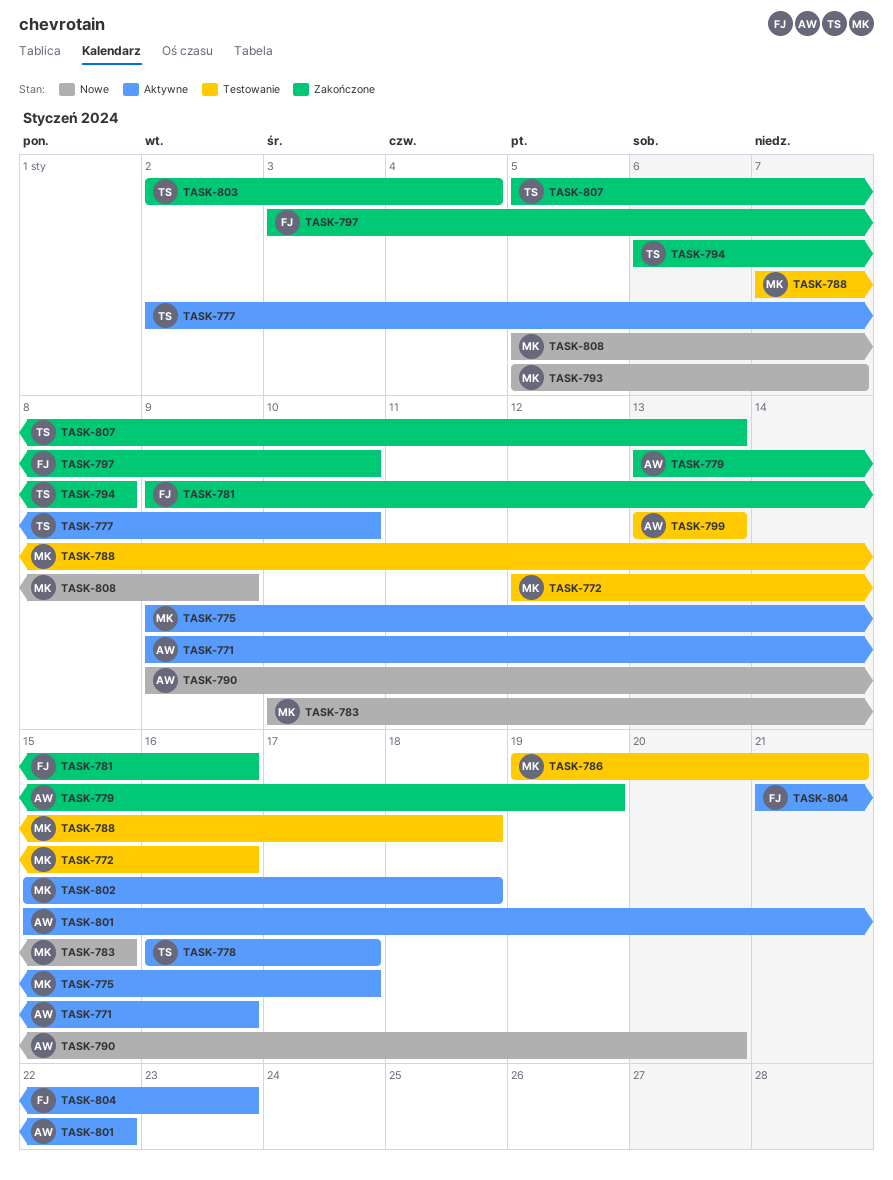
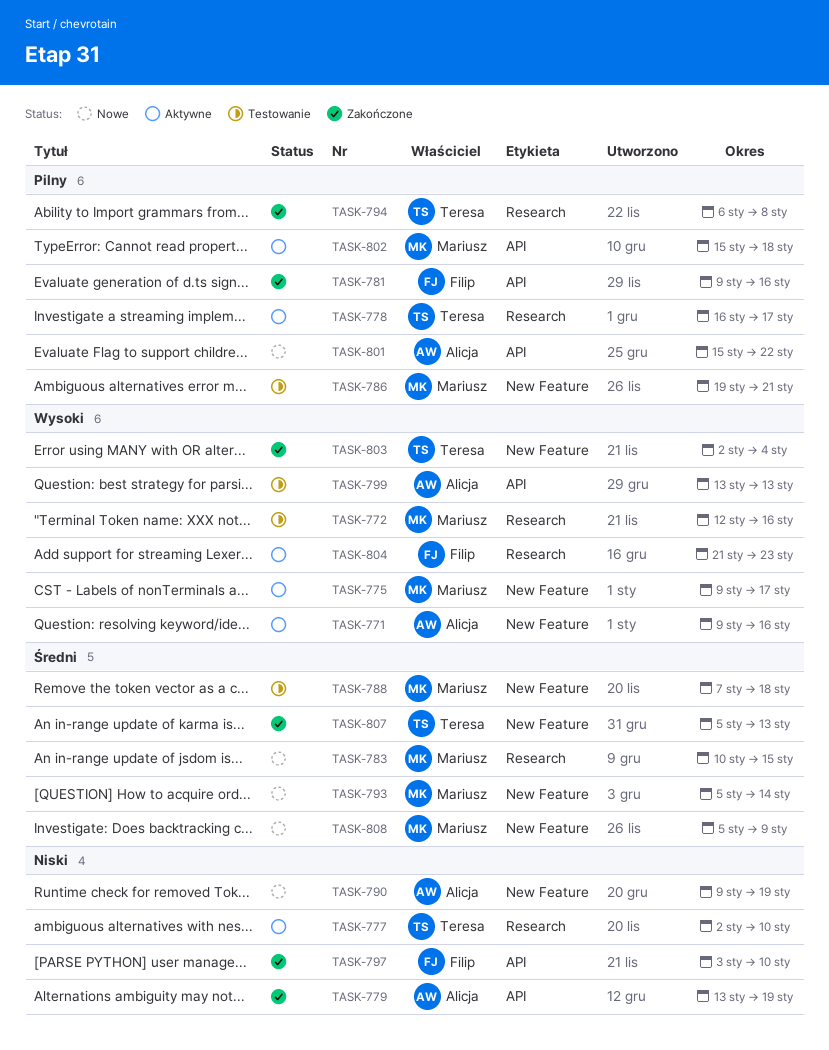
TASK-790, due: Jan 20 -> Jan 19
TASK-793, due: Jan 7 -> Jan 14
TASK-801, status: Aktywne -> Nowe

